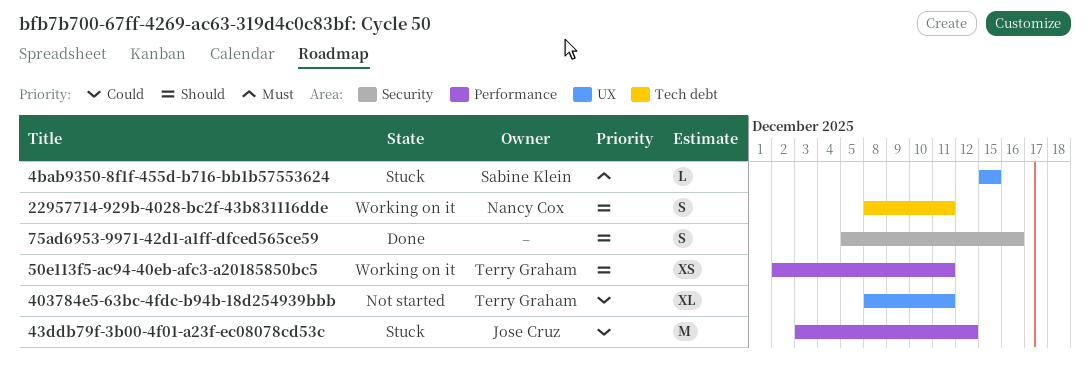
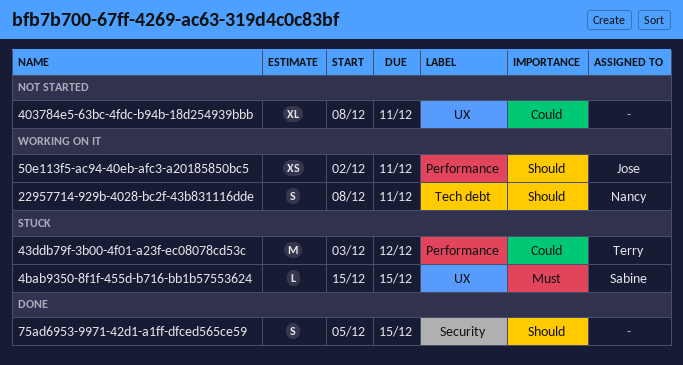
403784e5-63bc-4fdc-b94b-18d254939bbb, owner: Terry Graham -> none
43ddb79f-3b00-4f01-a23f-ec08078cd53c, owner: Jose Cruz -> Terry Graham
50e113f5-ac94-40eb-afc3-a20185850bc5, owner: Terry Graham -> Jose Cruz
75ad6953-9971-42d1-a1ff-dfced565ce59, due: Dec 16 -> Dec 15

